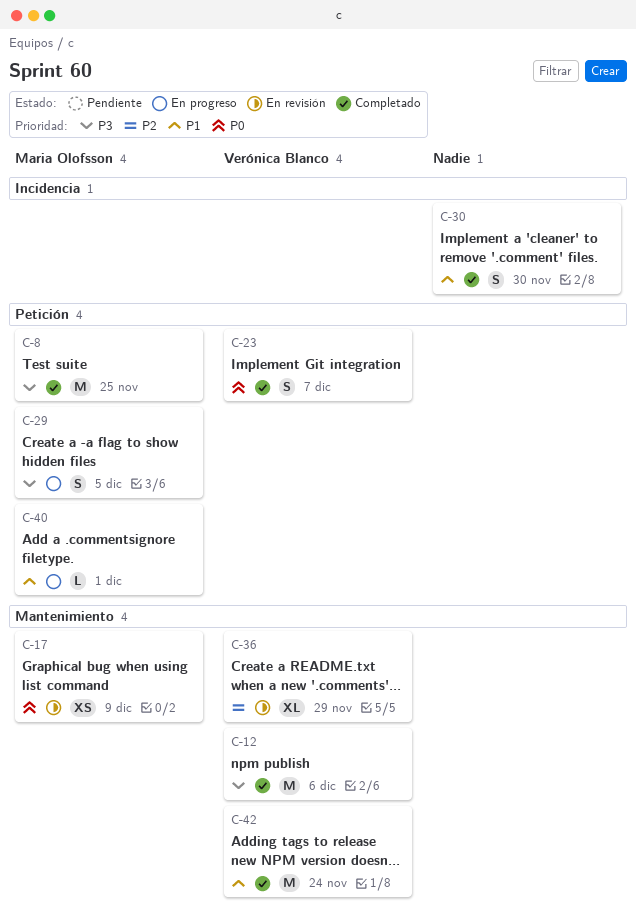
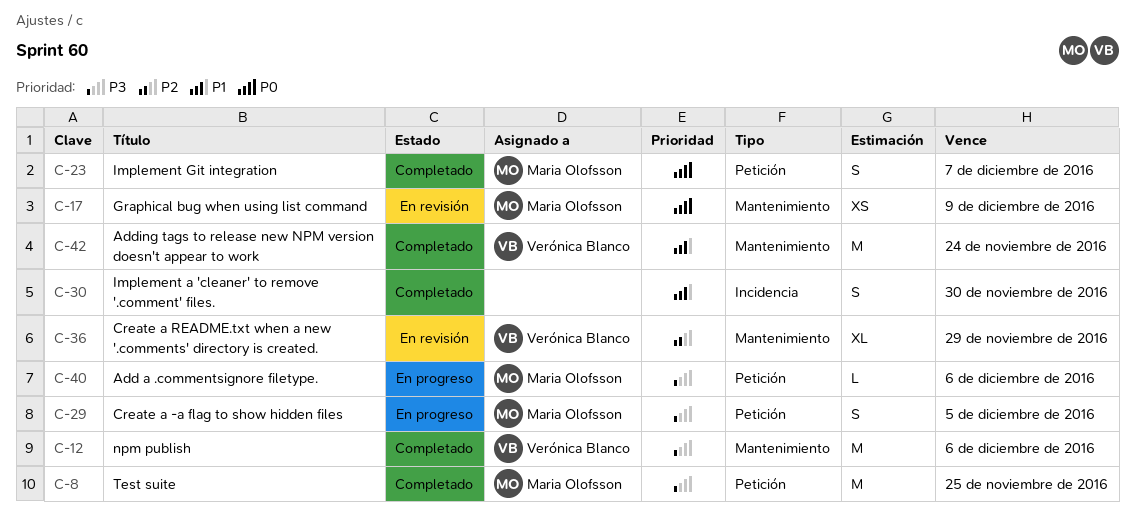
C-23, owner: Verónica Blanco -> Maria Olofsson
C-40, priority: P1 -> P3
C-40, due: Dec 1 -> Dec 6

